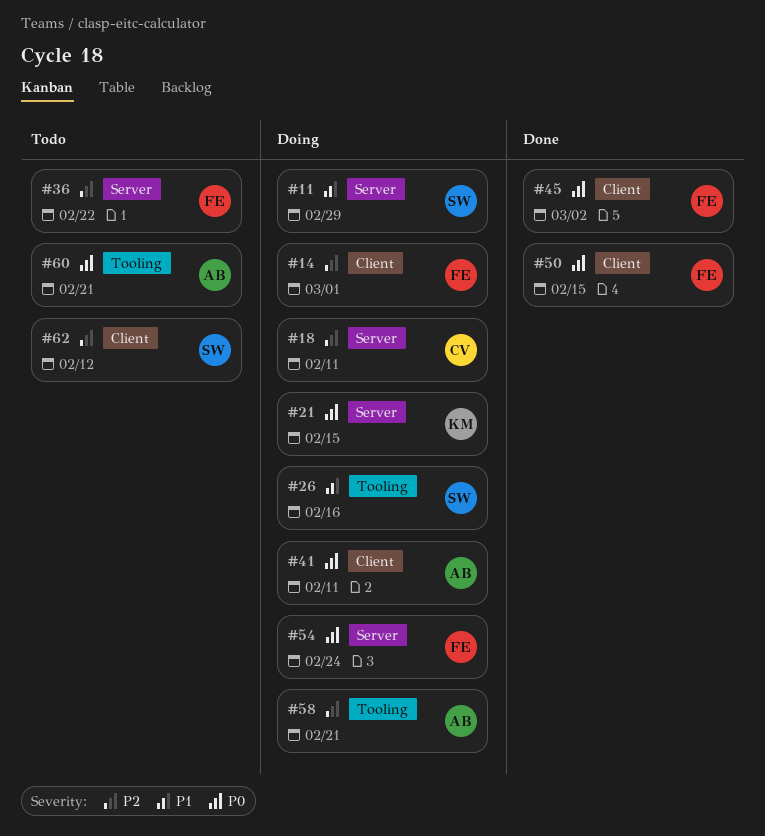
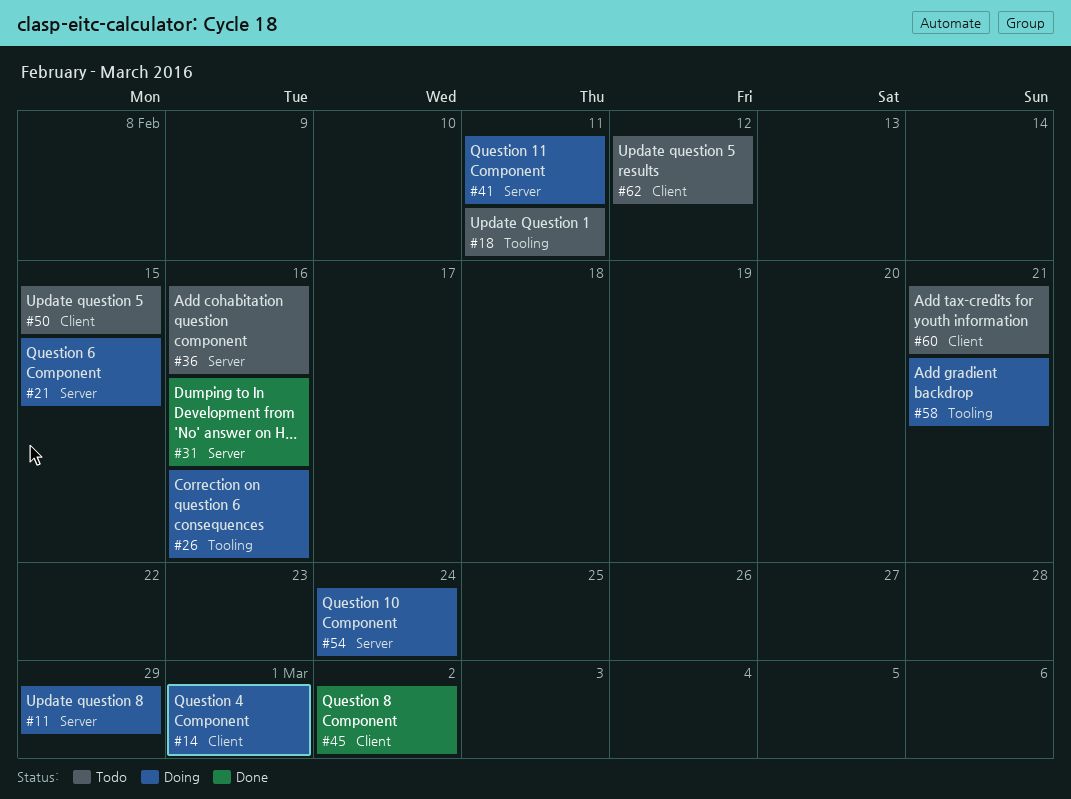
#18, status: Doing -> Todo
#18, label: Server -> Tooling
#31: none -> present
#36, due: Feb 22 -> Feb 16
#41, label: Client -> Server
#50, status: Done -> Todo
#60, label: Tooling -> Client

